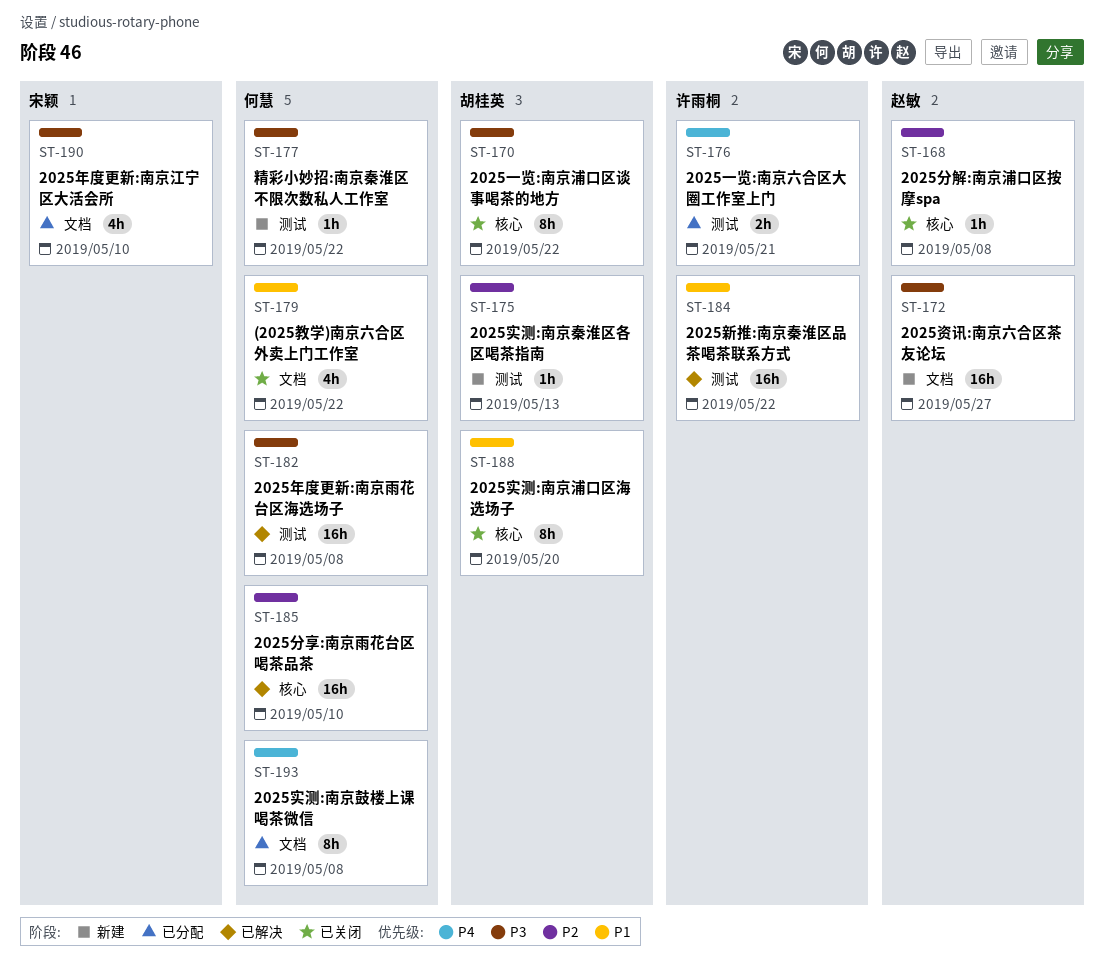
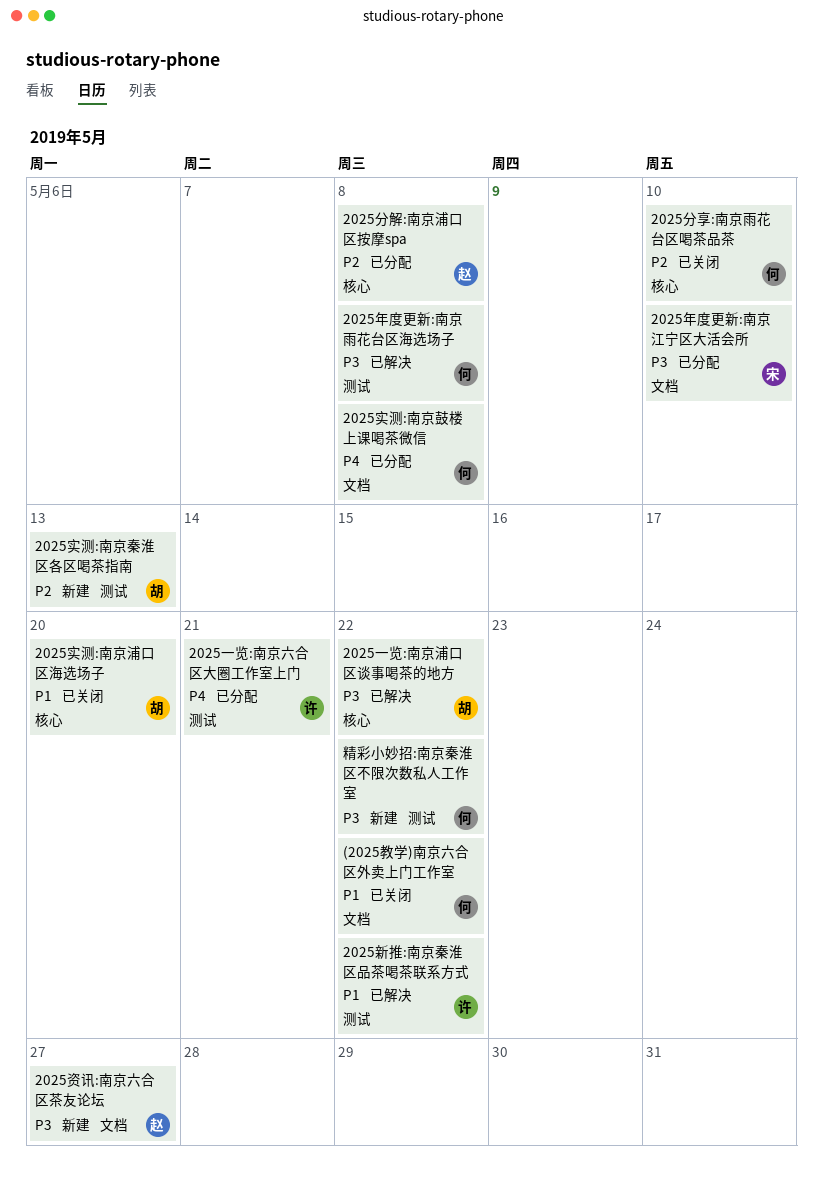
2025一览:南京浦口区谈事喝茶的地方, status: 已关闭 -> 已解决
2025分享:南京雨花台区喝茶品茶, status: 已解决 -> 已关闭
2025分解:南京浦口区按摩spa, status: 已关闭 -> 已分配

